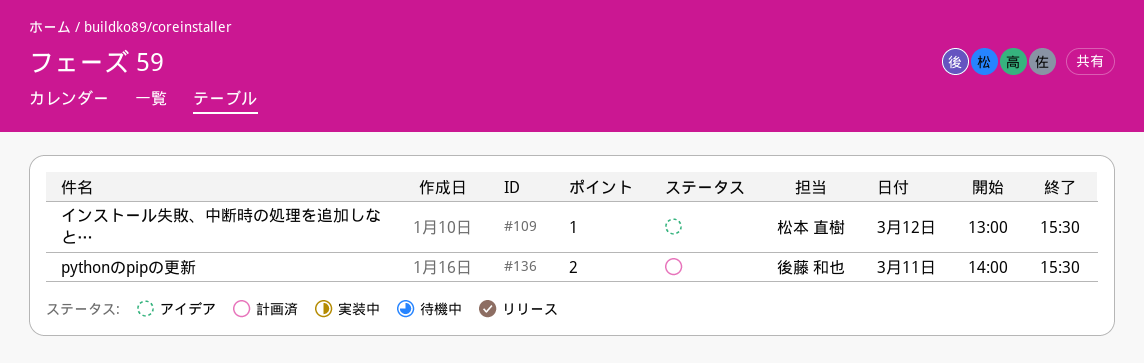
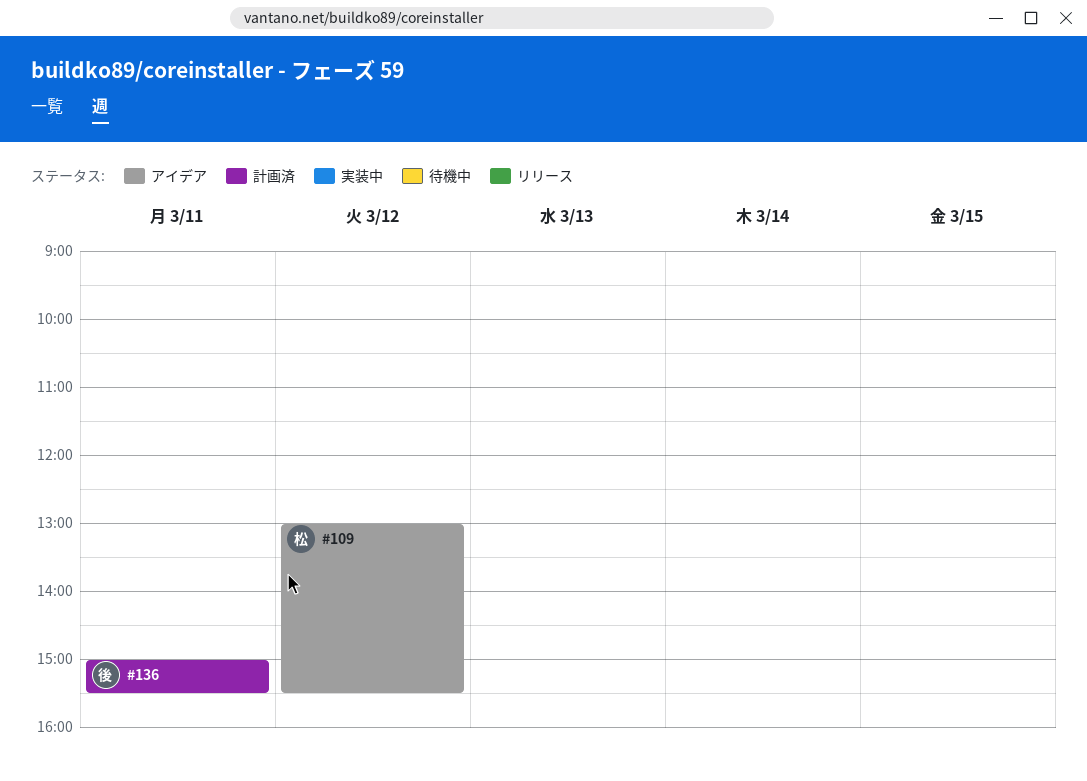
#136, begins: 14:00 -> 15:00

